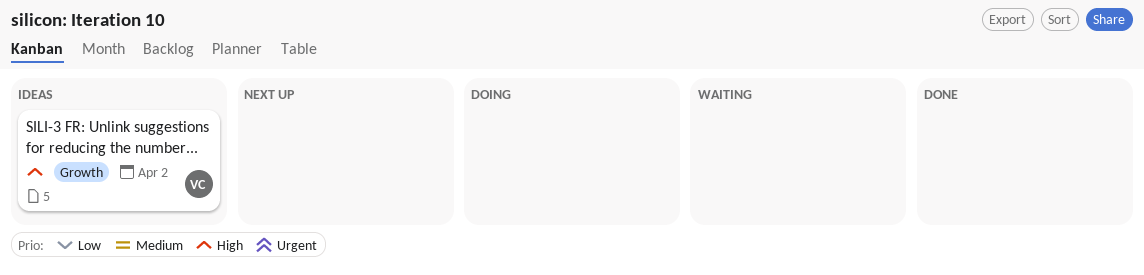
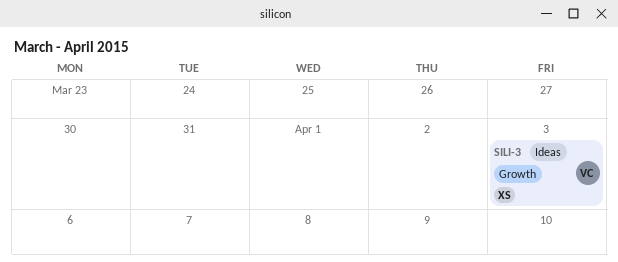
SILI-3, due: Apr 2 -> Apr 3

